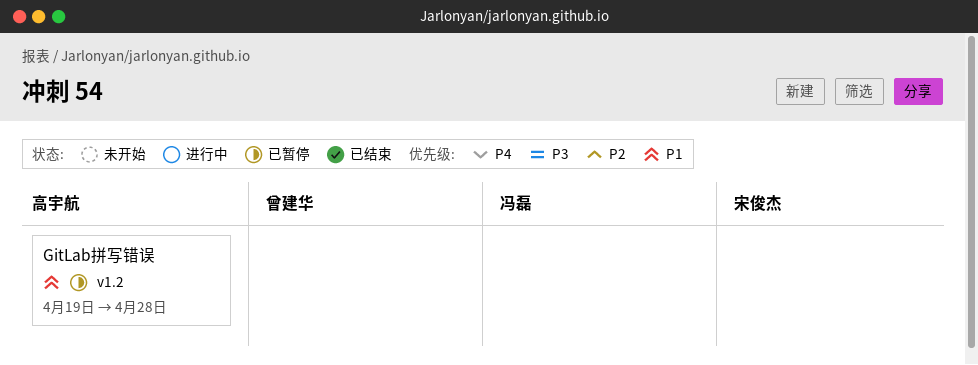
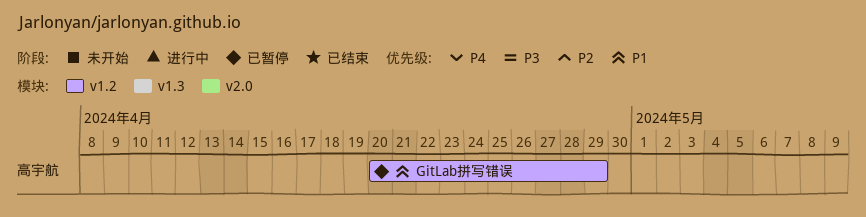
GitLab拼写错误, start: Apr 19 -> Apr 20
GitLab拼写错误, due: Apr 28 -> Apr 29

